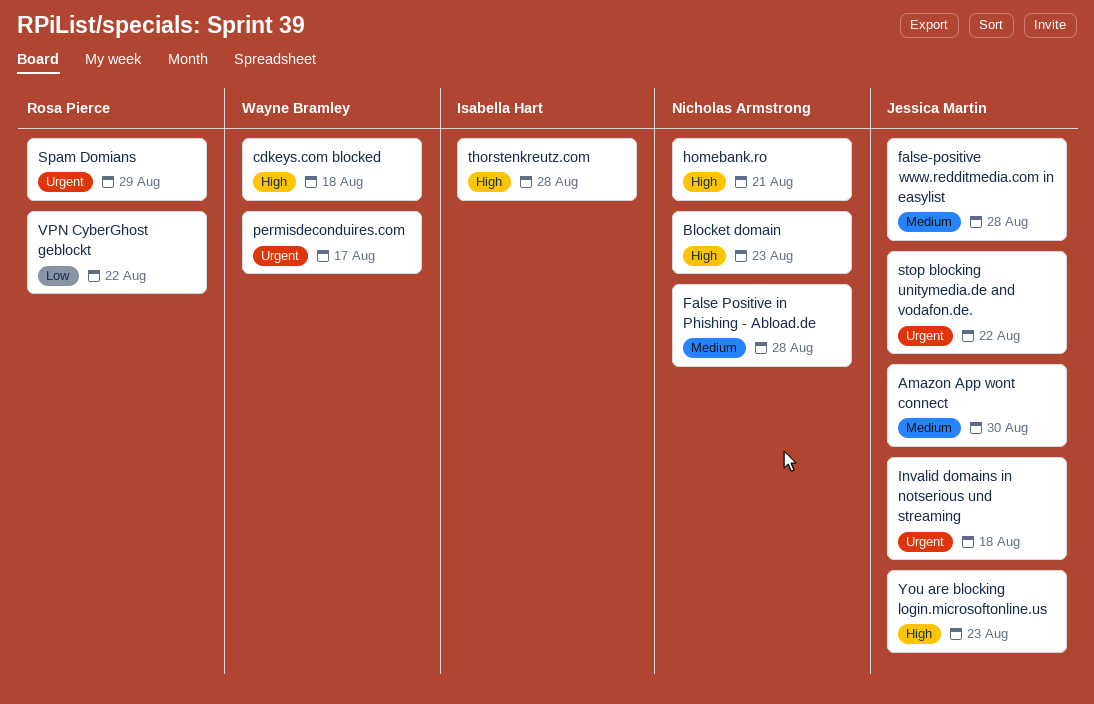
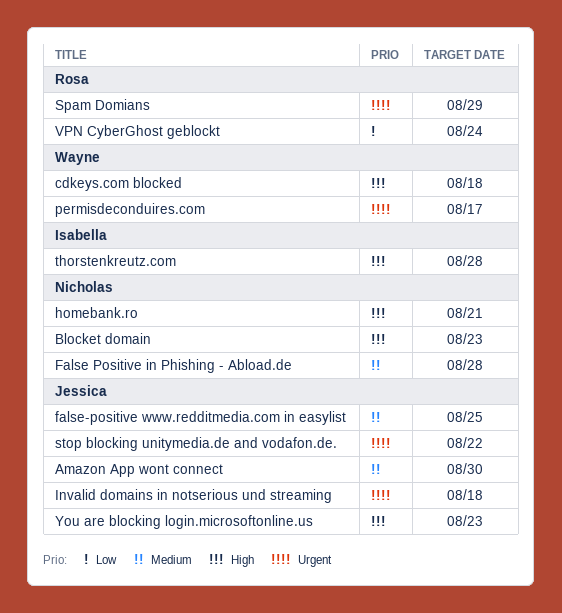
false-positive www.redditmedia.com in easylist, due: Aug 28 -> Aug 25
VPN CyberGhost geblockt, due: Aug 22 -> Aug 24

